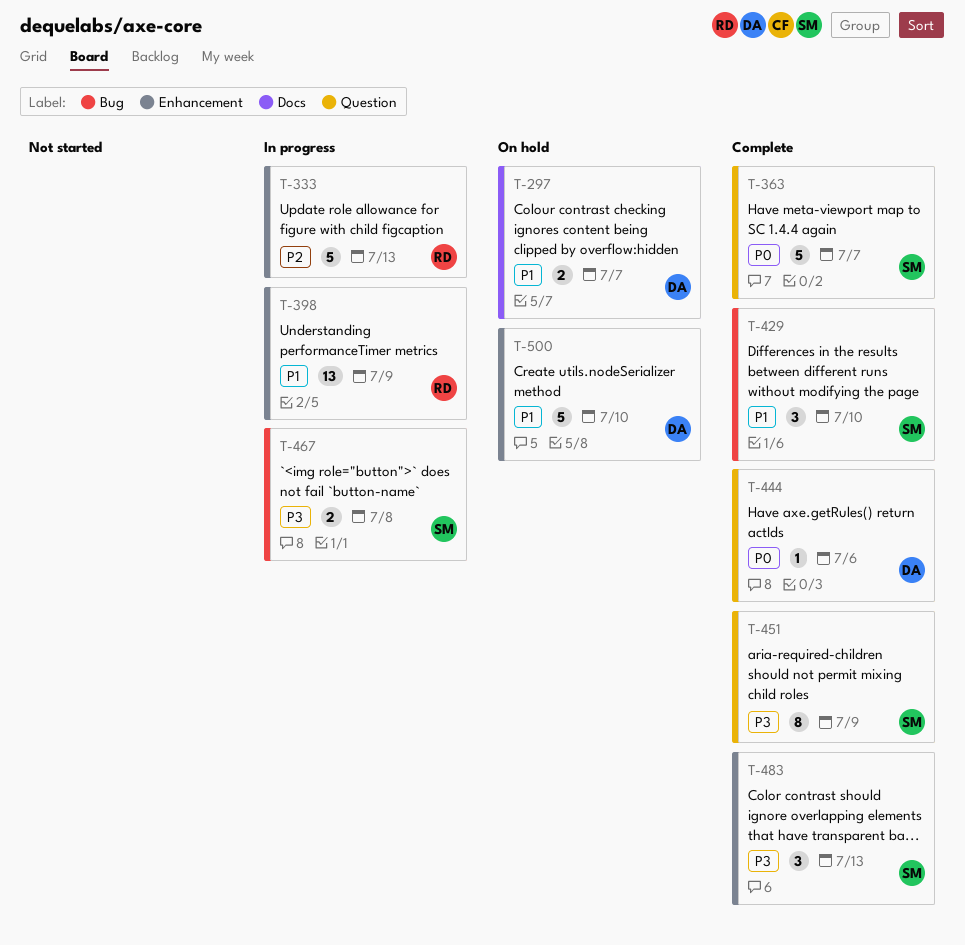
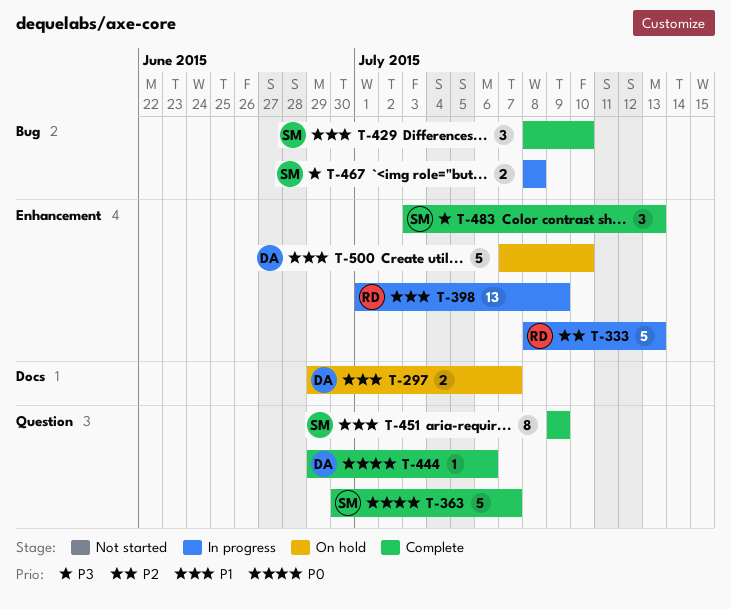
T-451, priority: P3 -> P1

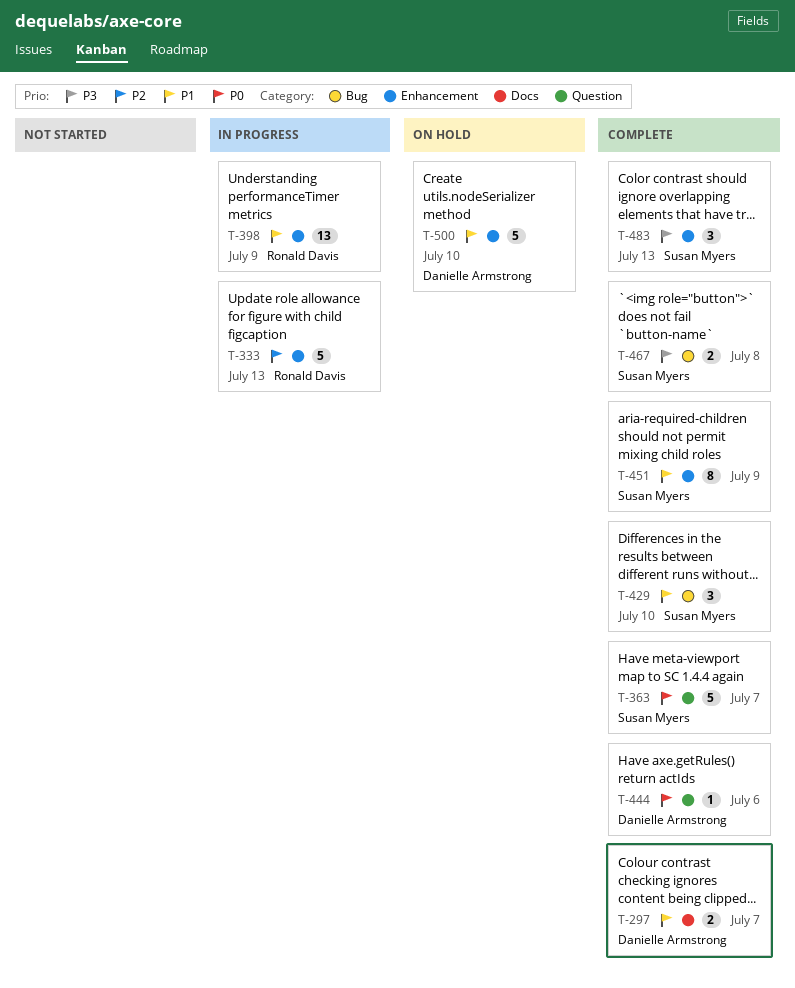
T-297, status: On hold -> Complete
T-451, label: Question -> Enhancement
T-467, status: In progress -> Complete

